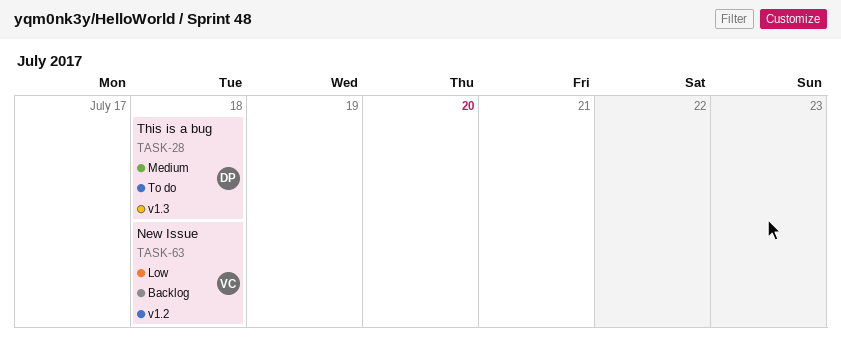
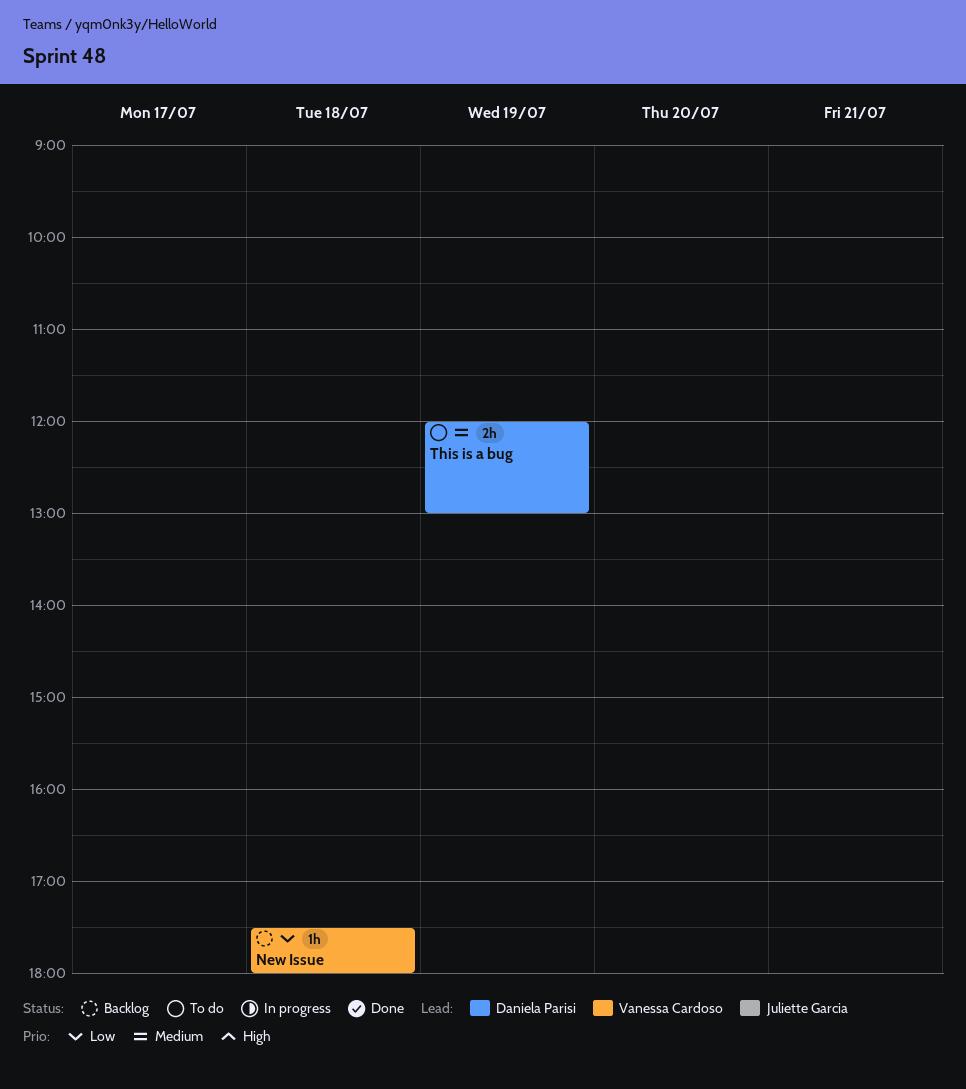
This is a bug, day: Jul 18 -> Jul 19

